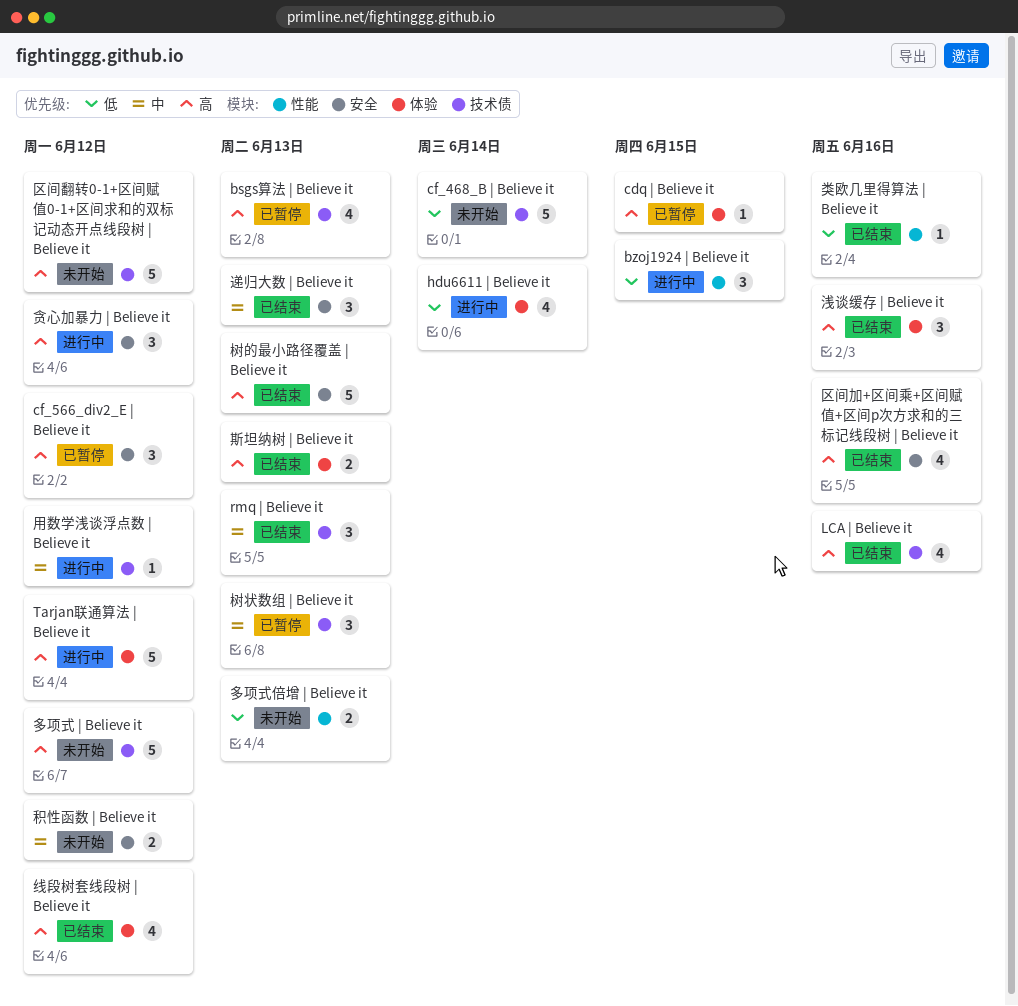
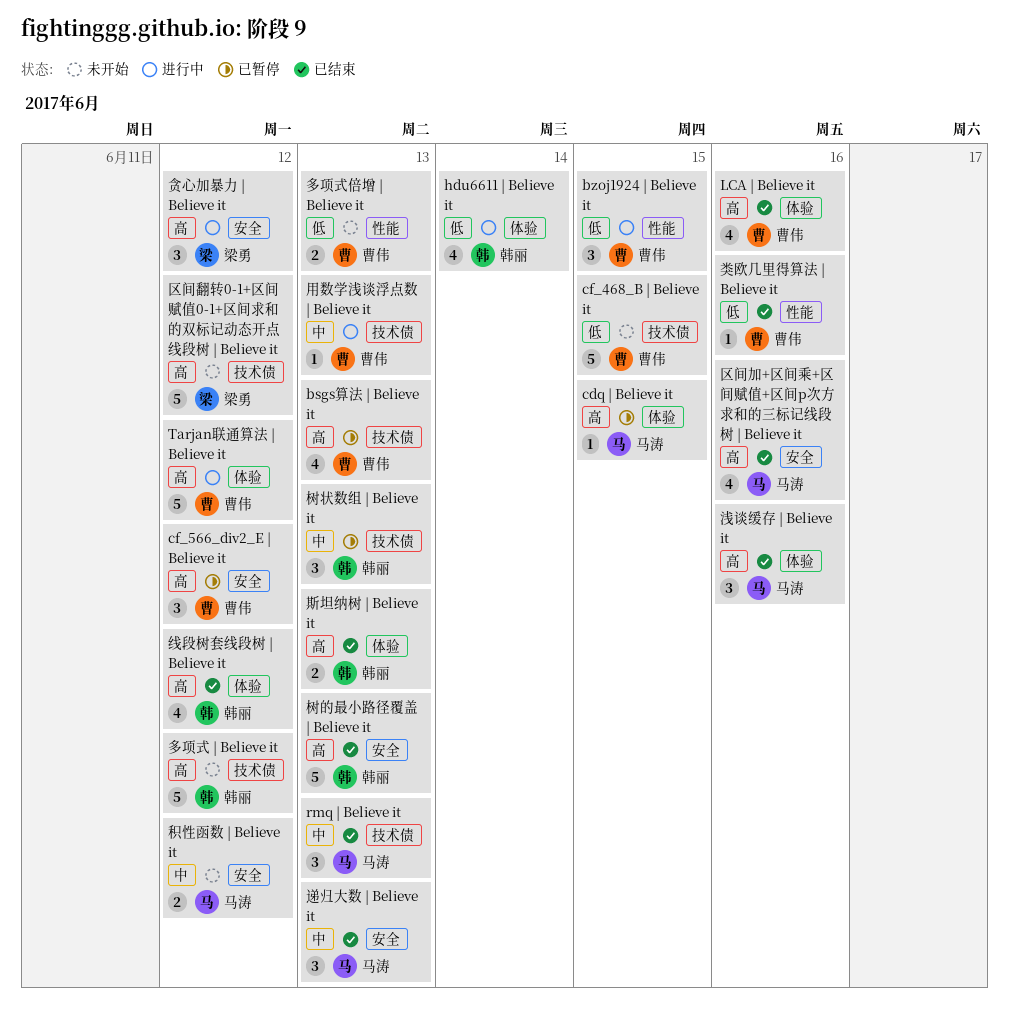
cf_468_B | Believe it, due: Jun 14 -> Jun 15
LCA | Believe it, label: 技术债 -> 体验
用数学浅谈浮点数 | Believe it, due: Jun 12 -> Jun 13

